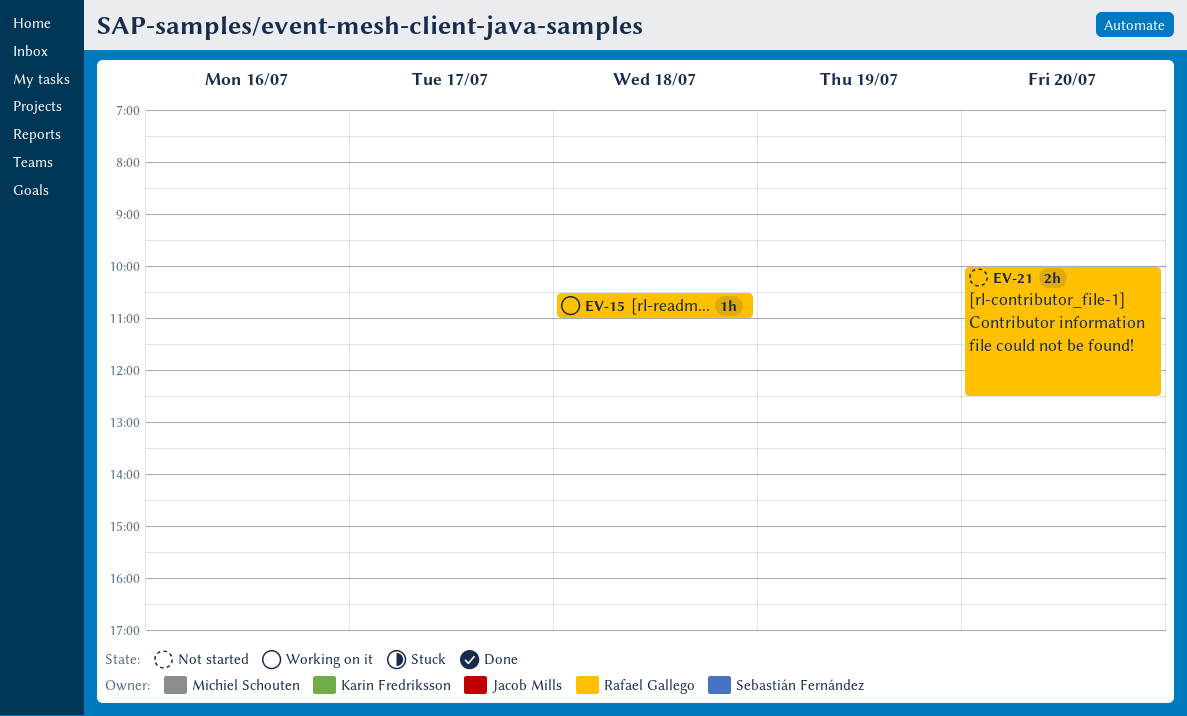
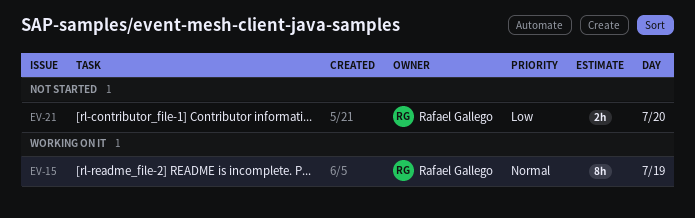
EV-15, estimate: 1h -> 8h
EV-15, day: Jul 18 -> Jul 19

